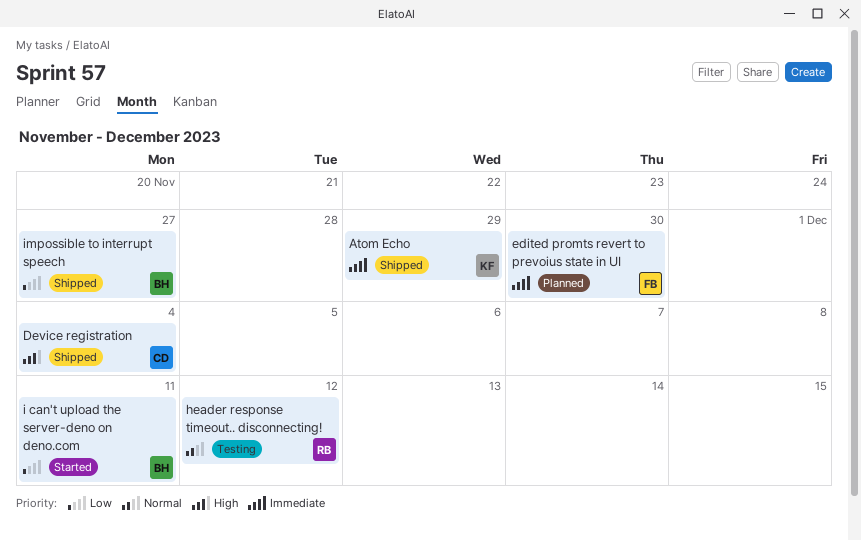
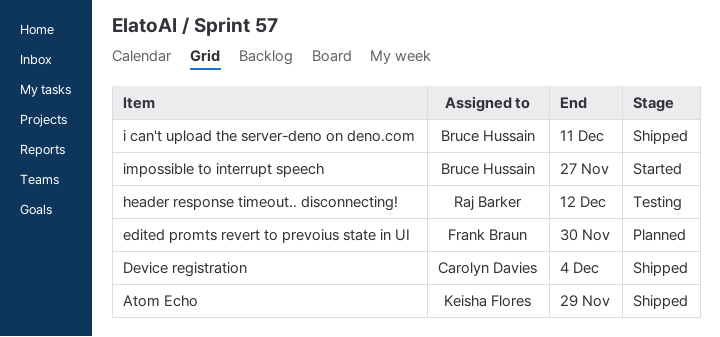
i can't upload the server-deno on deno.com, status: Started -> Shipped
impossible to interrupt speech, status: Shipped -> Started

